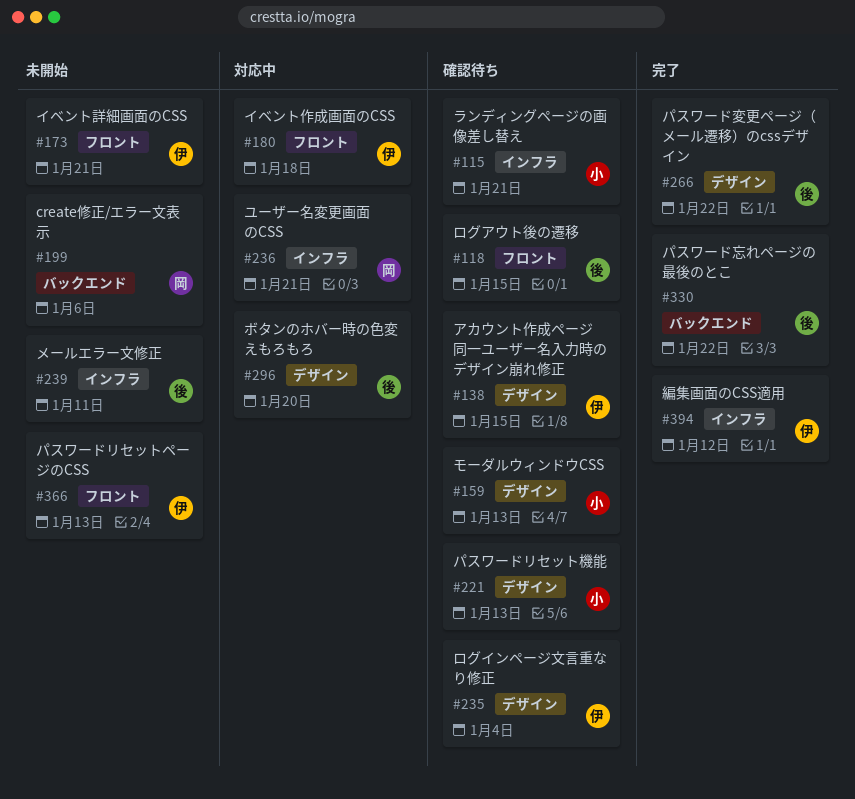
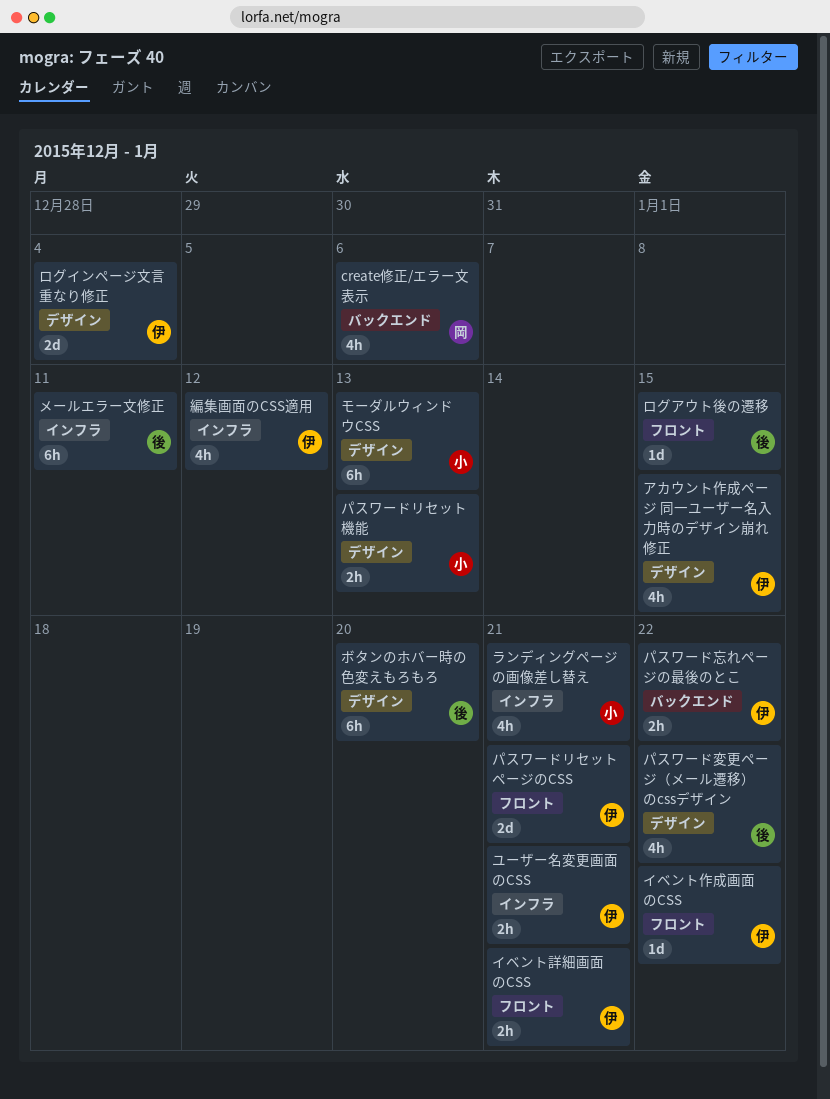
イベント作成画面のCSS, due: Jan 18 -> Jan 22
パスワードリセットページのCSS, due: Jan 13 -> Jan 21
パスワード忘れページの最後のとこ, owner: 後 -> 伊
ユーザー名変更画面のCSS, owner: 岡 -> 伊

